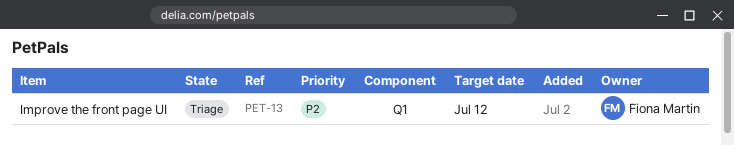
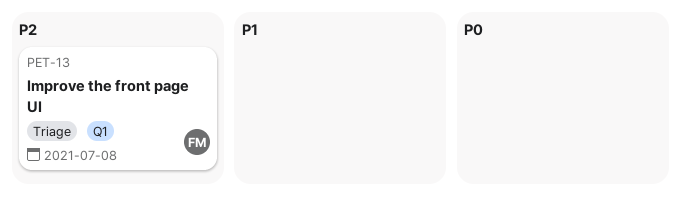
PET-13, due: Jul 12 -> Jul 8

